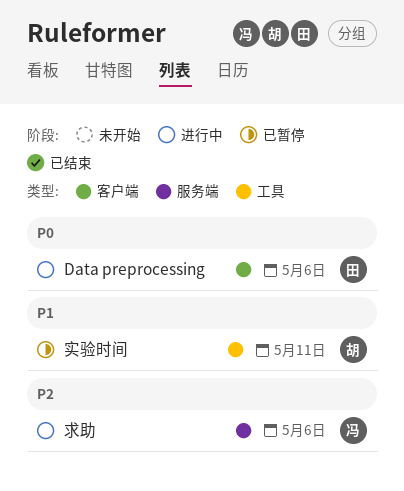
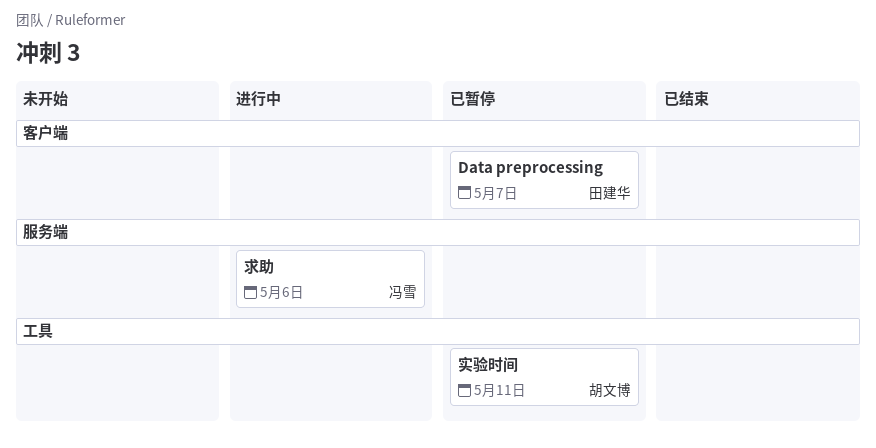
Data preprocessing, status: 进行中 -> 已暂停
Data preprocessing, due: May 6 -> May 7

